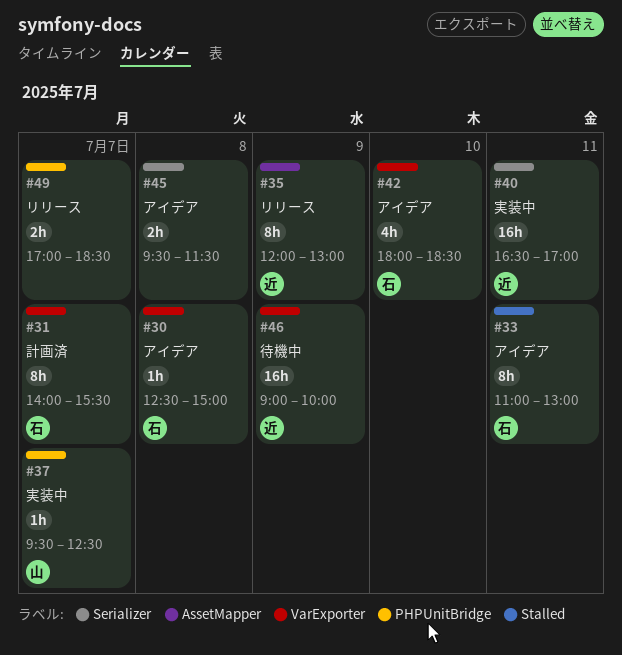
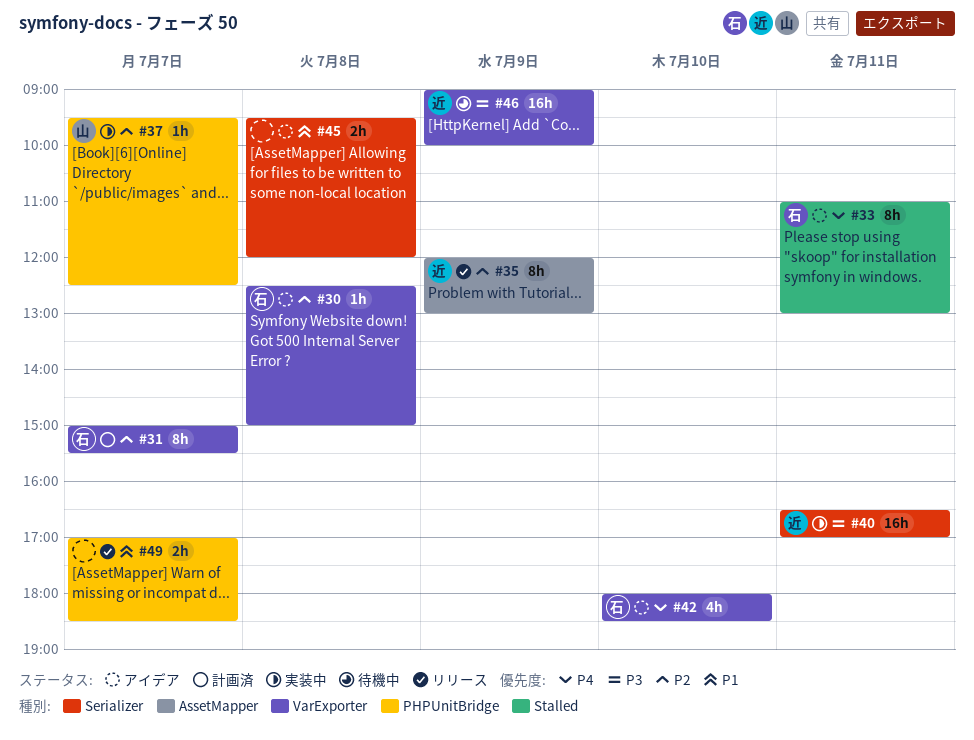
#31, begins: 14:00 -> 15:00
#45, ends: 11:30 -> 12:00

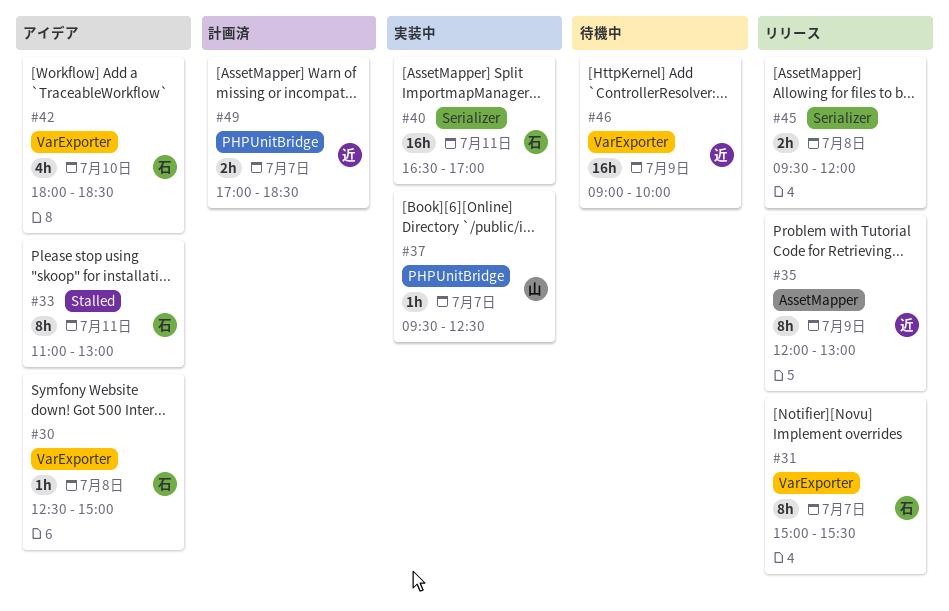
#31, status: 計画済 -> リリース
#40, owner: 近 -> 石
#45, status: アイデア -> リリース
#49, status: リリース -> 計画済
#49, owner: none -> 近

